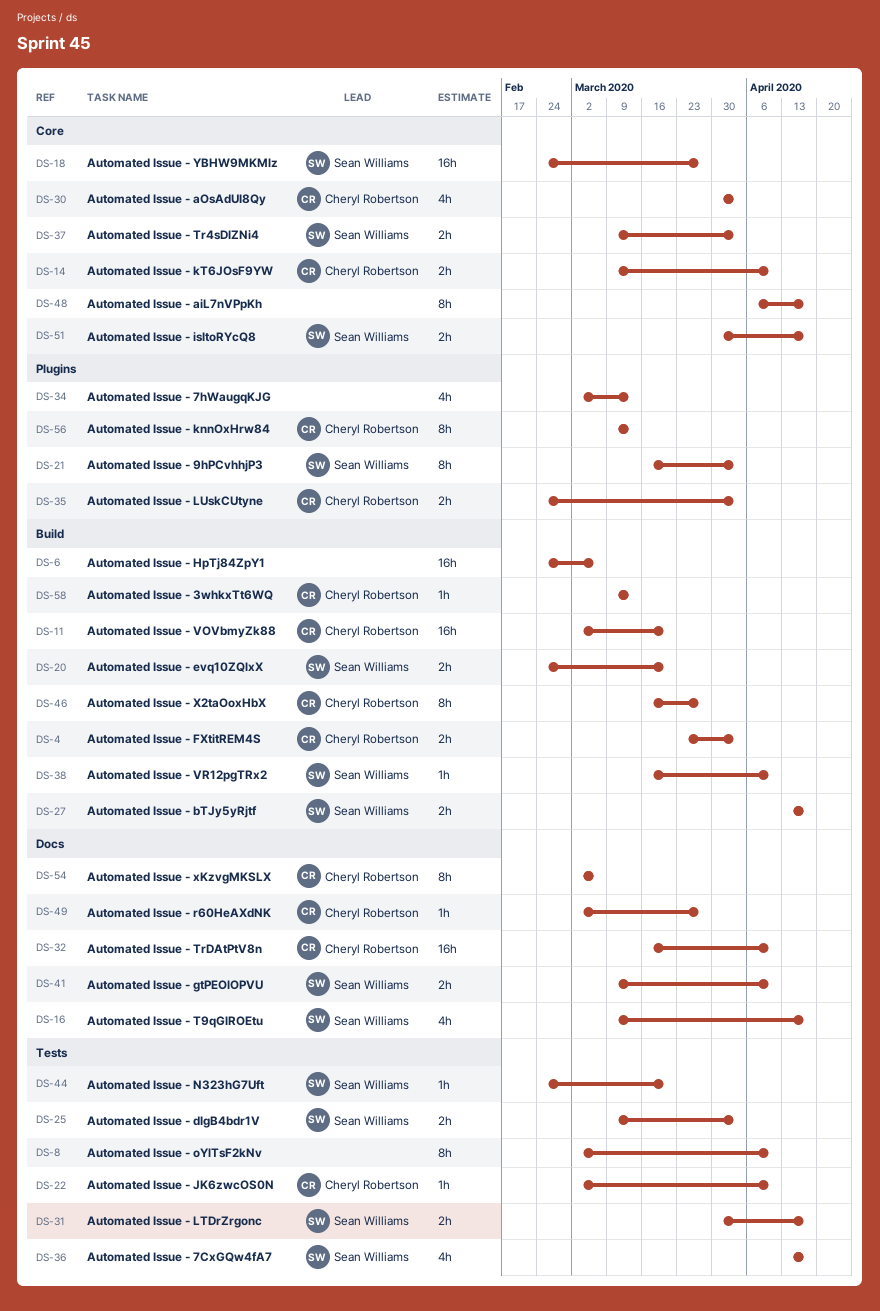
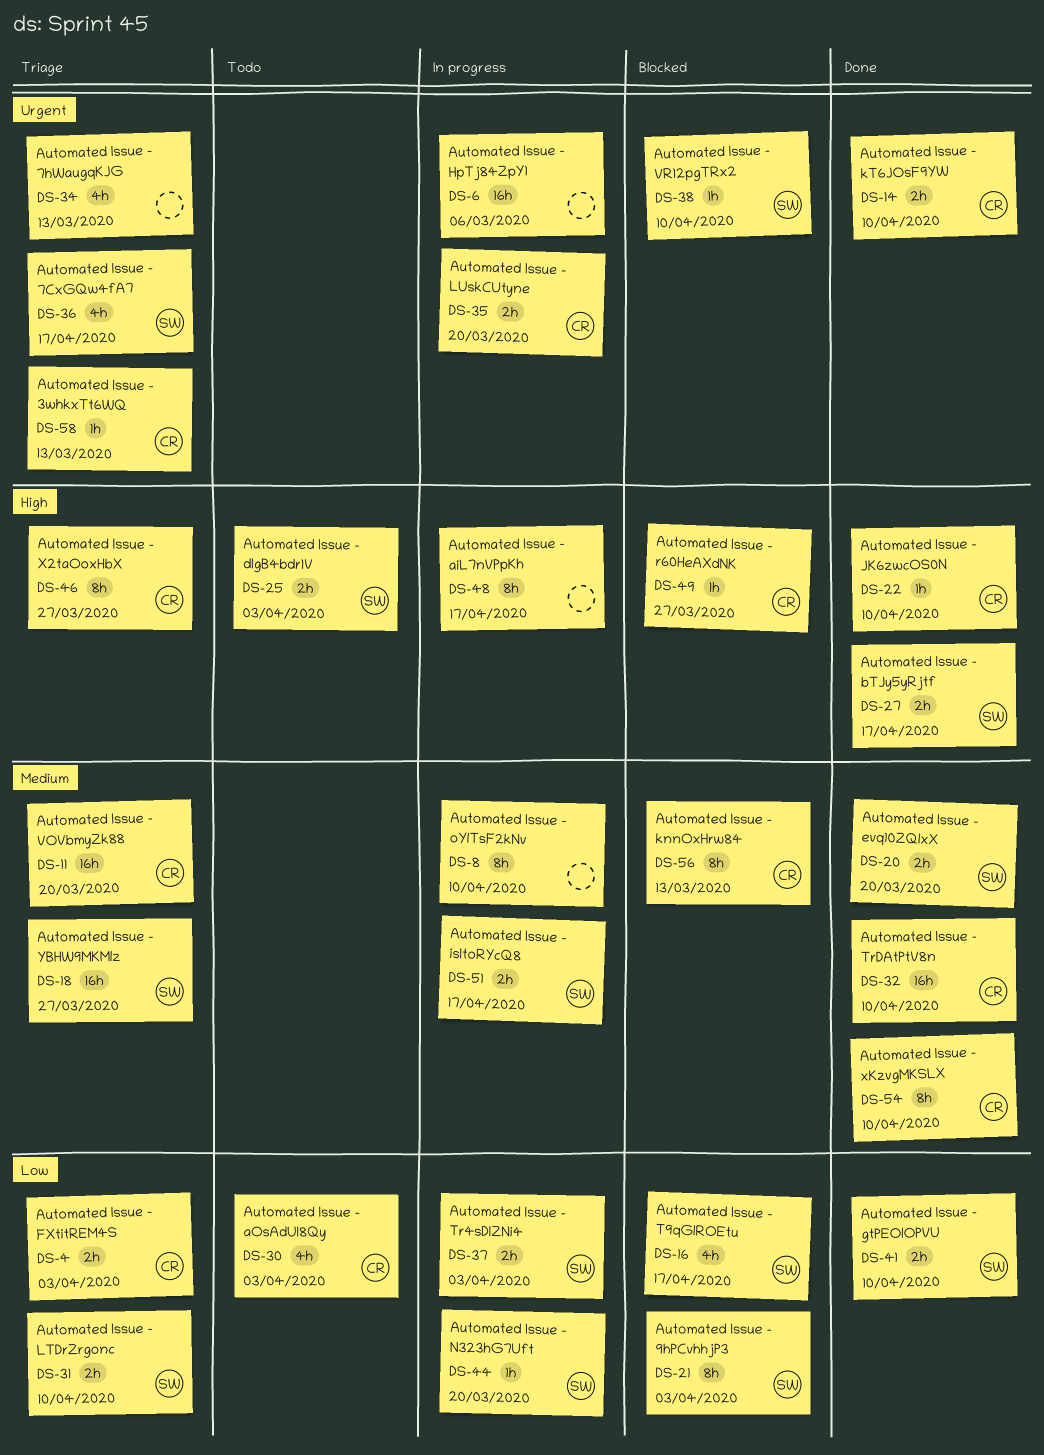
DS-31, due: Apr 17 -> Apr 10
DS-35, due: Apr 3 -> Mar 20
DS-54, due: Mar 6 -> Apr 10

